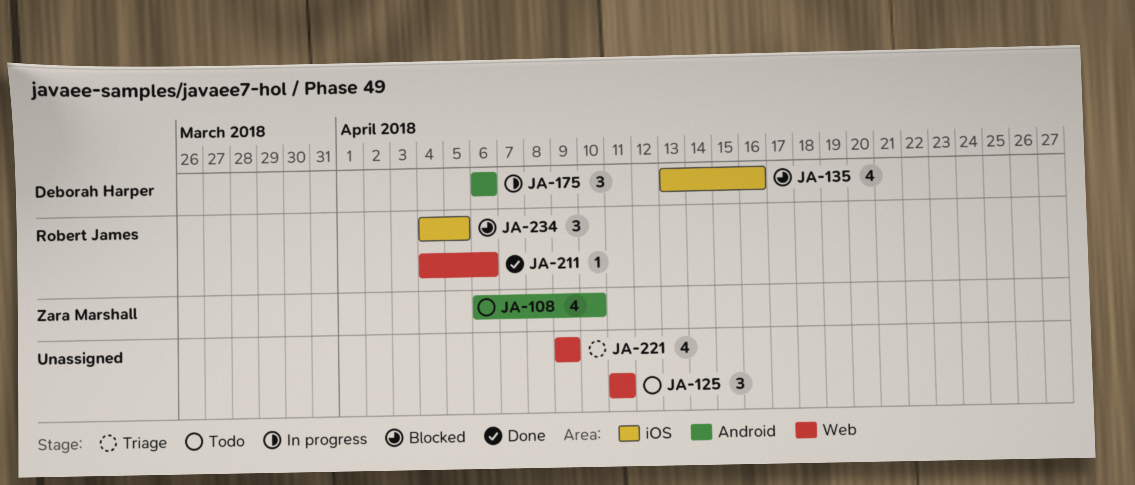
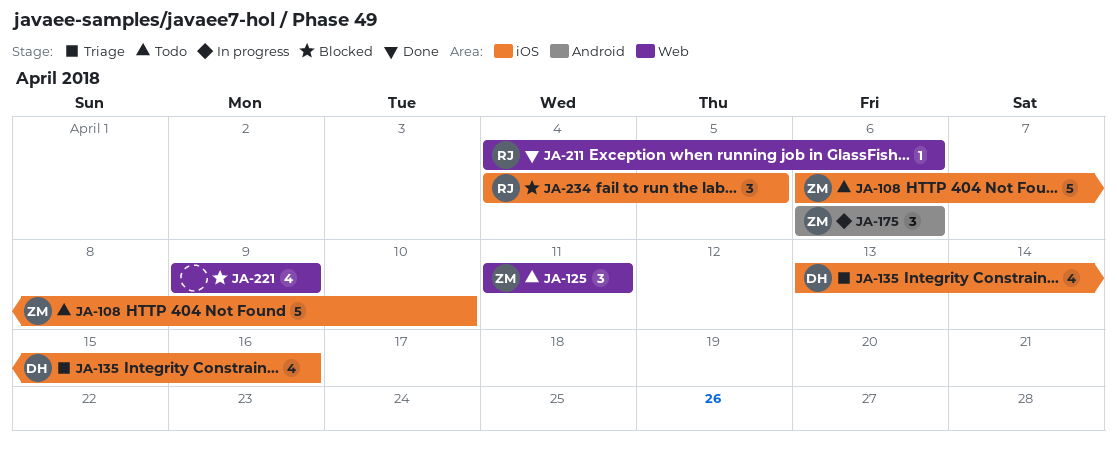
JA-108, label: Android -> iOS
JA-108, estimate: 4 -> 5
JA-125, owner: none -> Zara Marshall
JA-135, status: Blocked -> Triage
JA-175, owner: Deborah Harper -> Zara Marshall
JA-221, status: Triage -> Blocked

